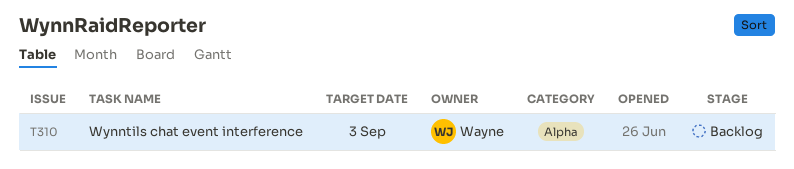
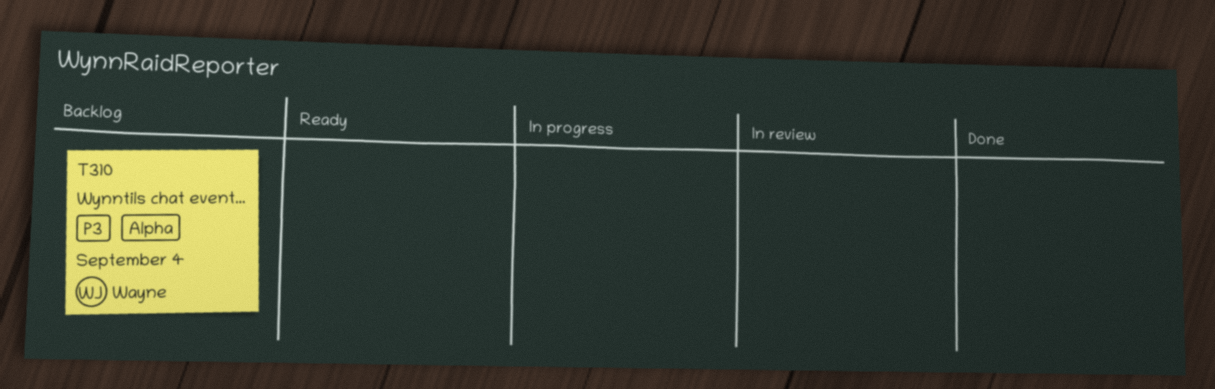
T310, due: Sep 3 -> Sep 4

